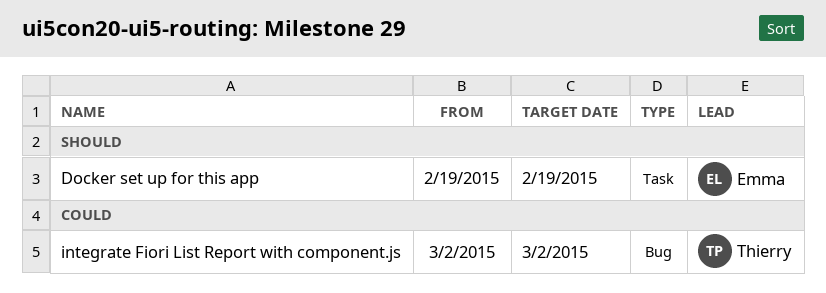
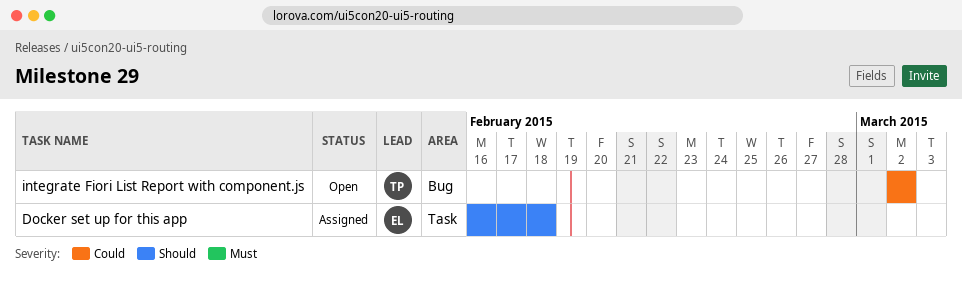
Docker set up for this app, start: Feb 19 -> Feb 16
Docker set up for this app, due: Feb 19 -> Feb 18

